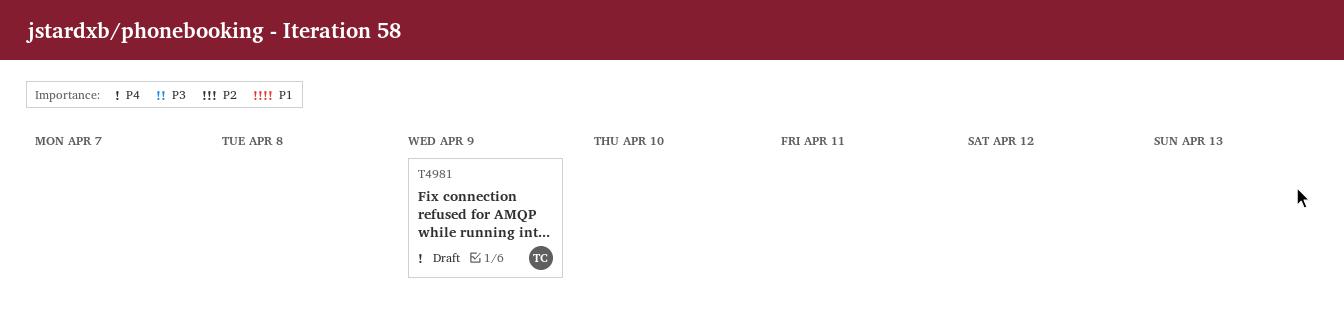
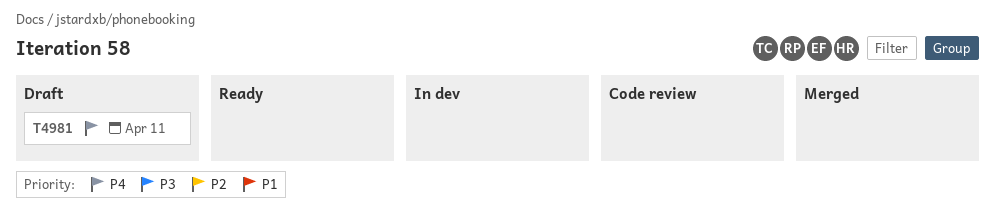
T4981, due: Apr 9 -> Apr 11

